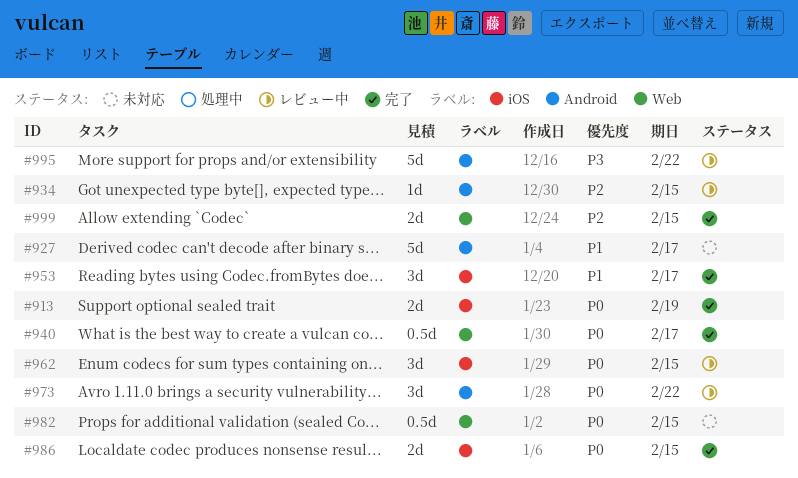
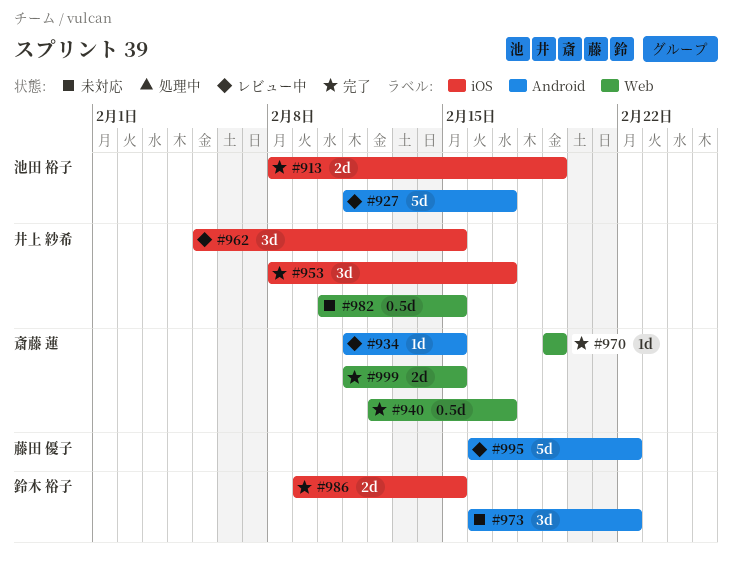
#927, status: 未対応 -> レビュー中
#970: none -> present
#973, status: レビュー中 -> 未対応

